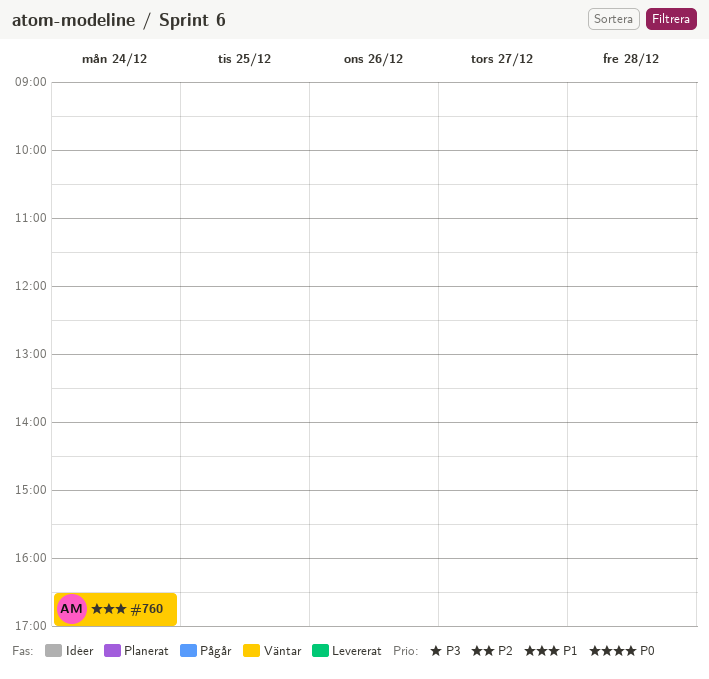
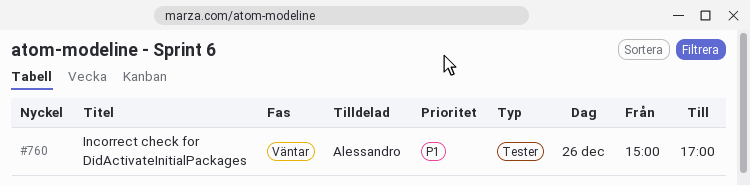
#760, day: Dec 24 -> Dec 26
#760, begins: 16:30 -> 15:00

